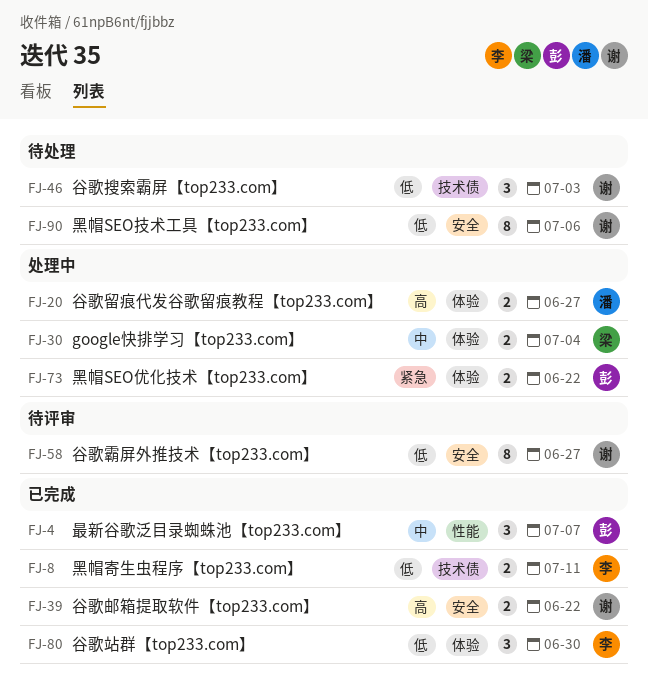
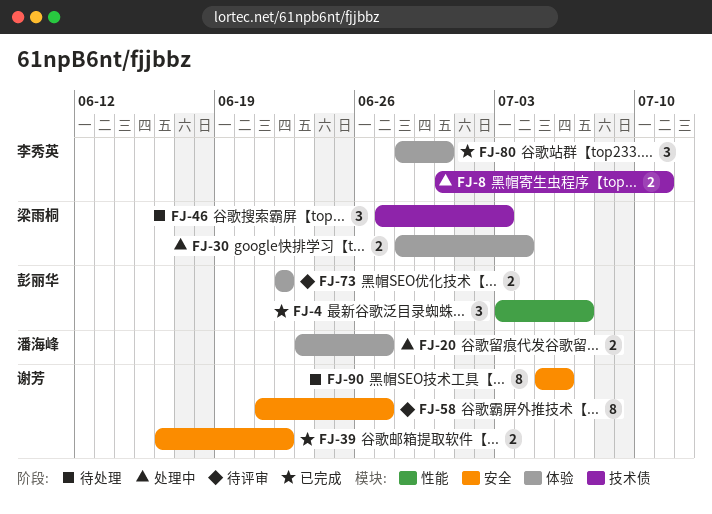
FJ-8, status: 已完成 -> 处理中
FJ-46, owner: 谢芳 -> 梁雨桐
FJ-73, status: 处理中 -> 待评审

